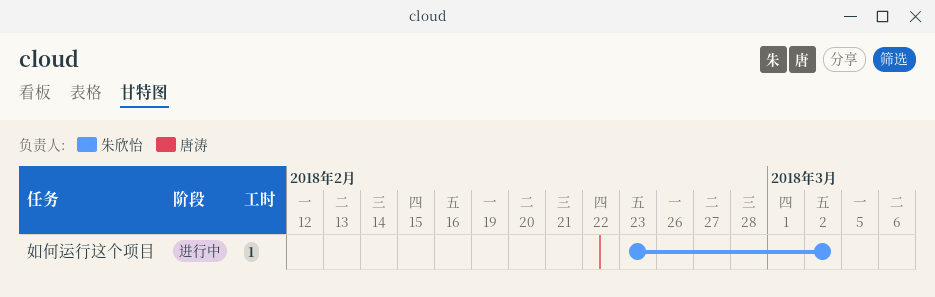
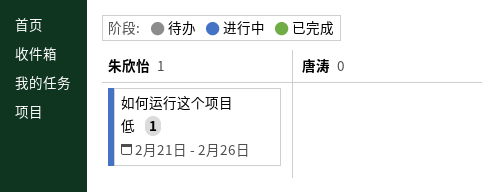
如何运行这个项目, start: Feb 23 -> Feb 21
如何运行这个项目, due: Mar 2 -> Feb 26

